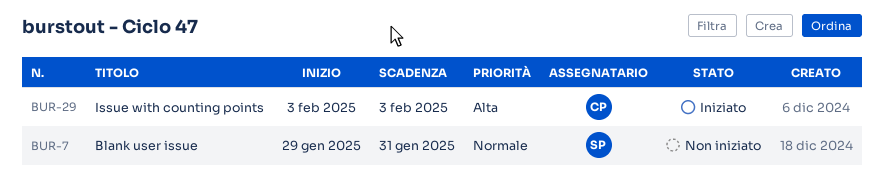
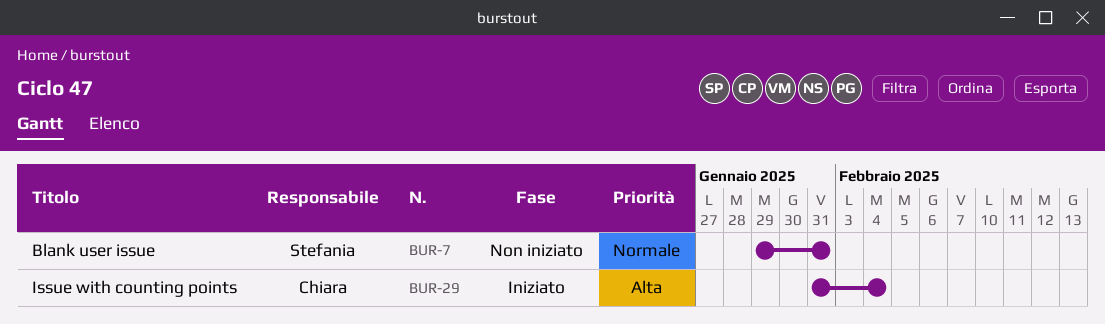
BUR-29, start: Feb 3 -> Jan 31
BUR-29, due: Feb 3 -> Feb 4

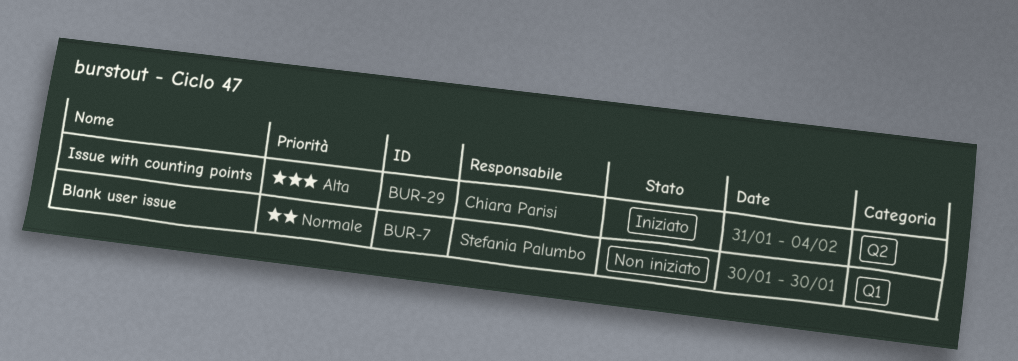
BUR-7, start: Jan 29 -> Jan 30
BUR-7, due: Jan 31 -> Jan 30

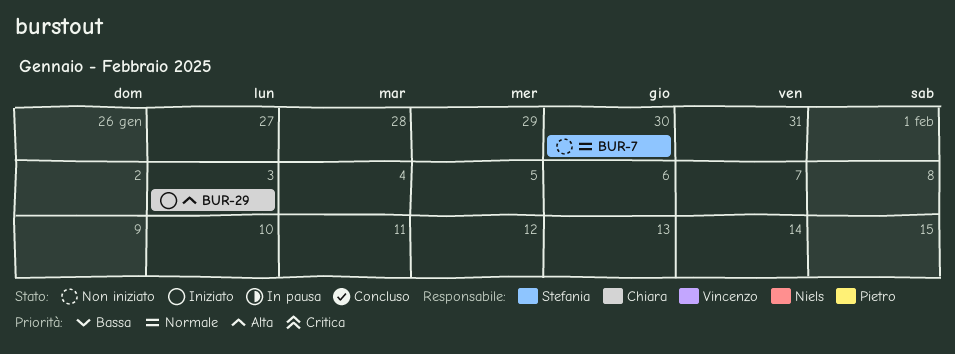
BUR-29, start: Jan 31 -> Feb 3
BUR-29, due: Feb 4 -> Feb 3

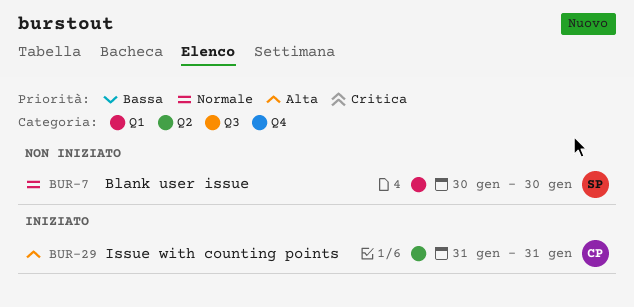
BUR-29, start: Feb 3 -> Jan 31
BUR-29, due: Feb 3 -> Jan 31

